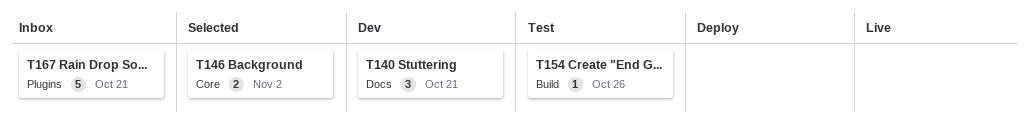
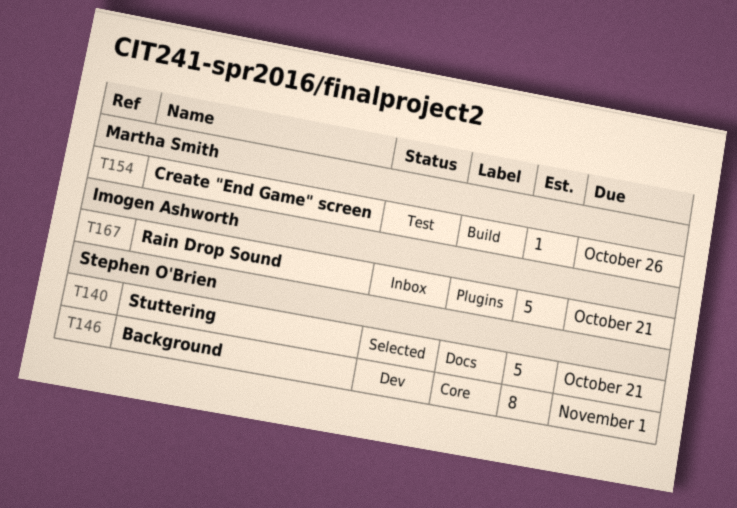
T140, status: Dev -> Selected
T140, estimate: 3 -> 5
T146, status: Selected -> Dev
T146, estimate: 2 -> 8
T146, due: Nov 2 -> Nov 1

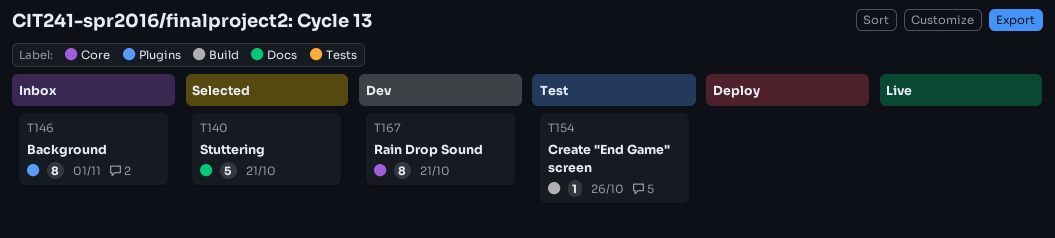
T146, status: Dev -> Inbox
T146, label: Core -> Plugins
T167, status: Inbox -> Dev
T167, label: Plugins -> Core
T167, estimate: 5 -> 8

